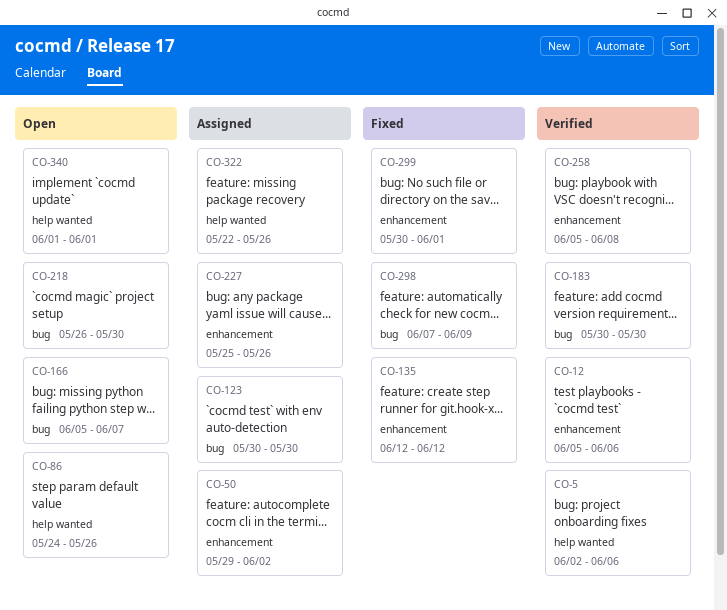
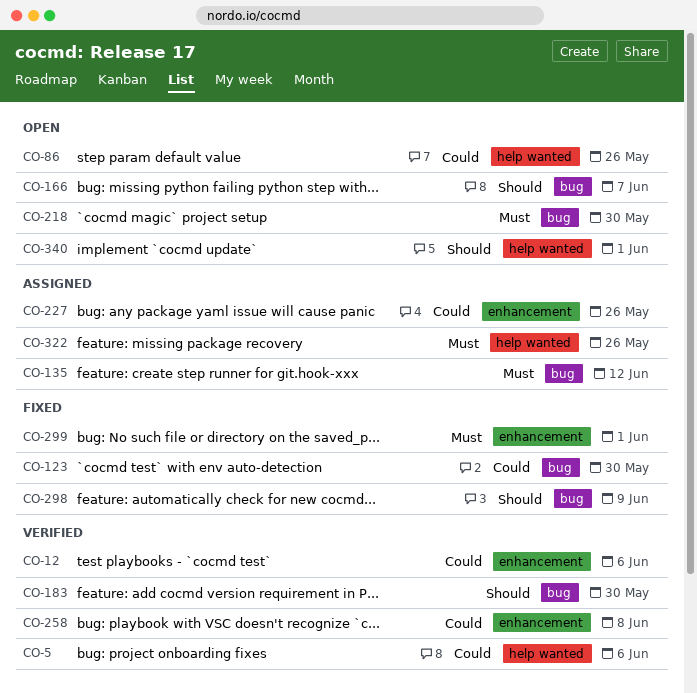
CO-50: present -> none
CO-123, status: Assigned -> Fixed
CO-135, status: Fixed -> Assigned
CO-135, label: enhancement -> bug

